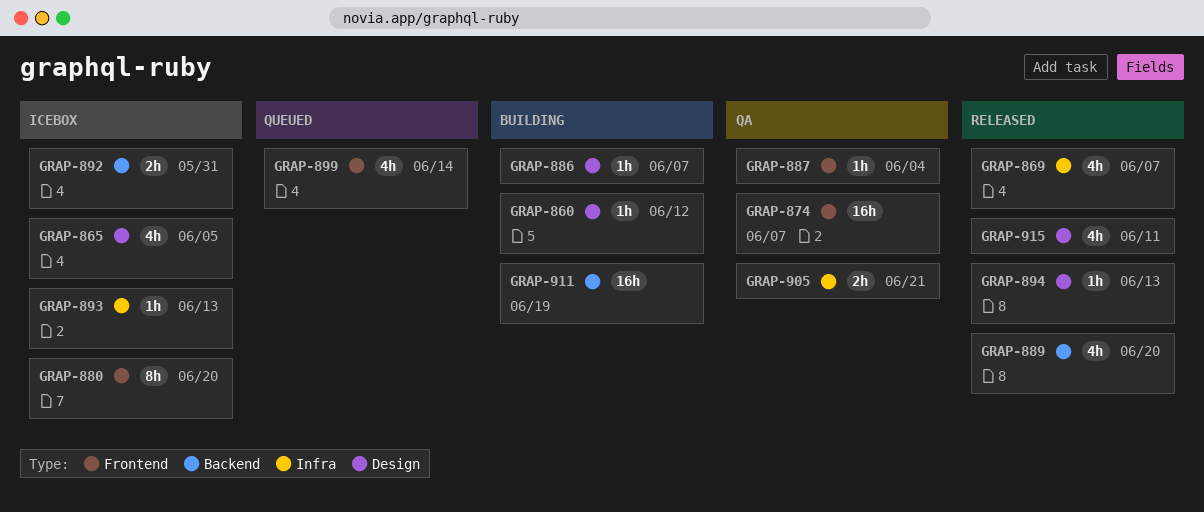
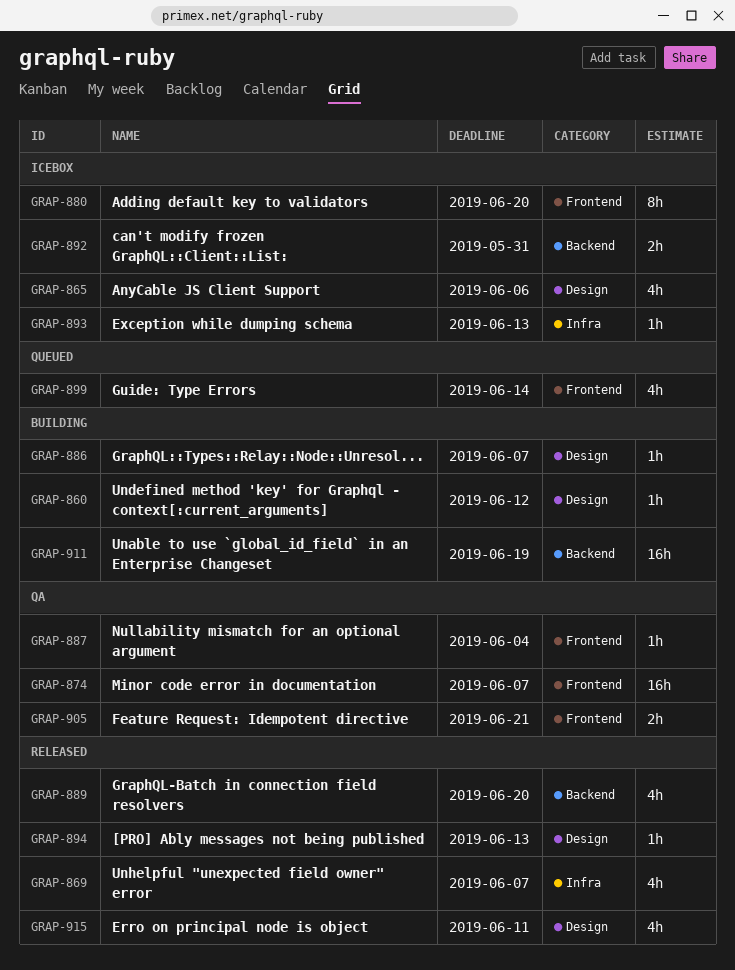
GRAP-865, due: Jun 5 -> Jun 6
GRAP-905, label: Infra -> Frontend

